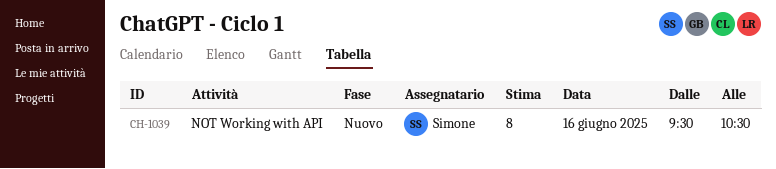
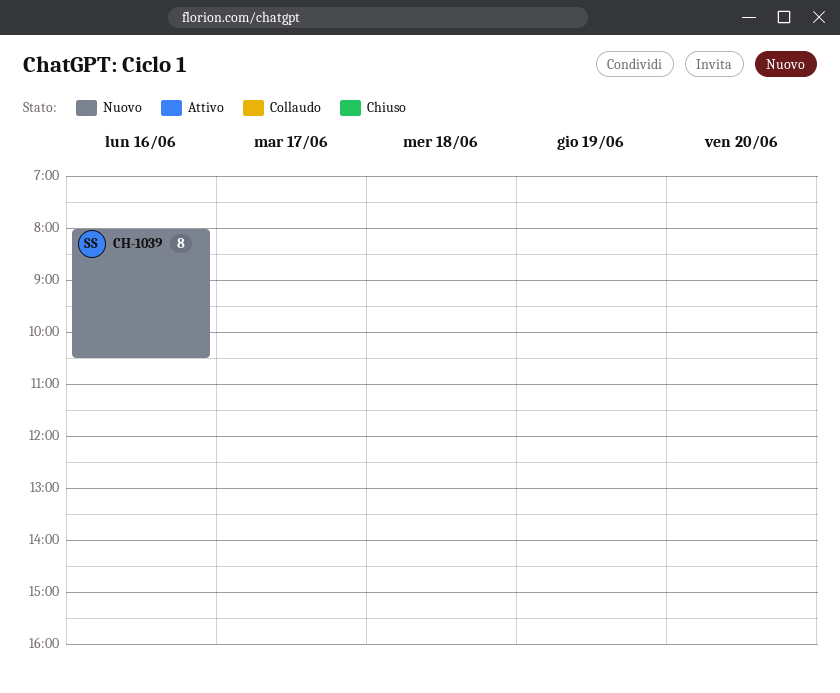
CH-1039, begins: 09:30 -> 08:00

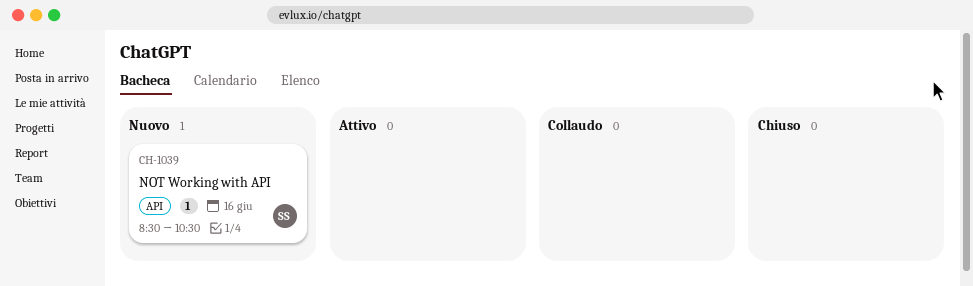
CH-1039, estimate: 8 -> 1
CH-1039, begins: 08:00 -> 08:30

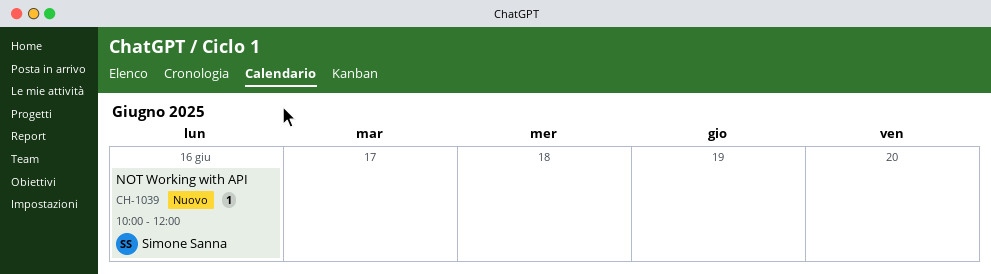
CH-1039, begins: 08:30 -> 10:00
CH-1039, ends: 10:30 -> 12:00

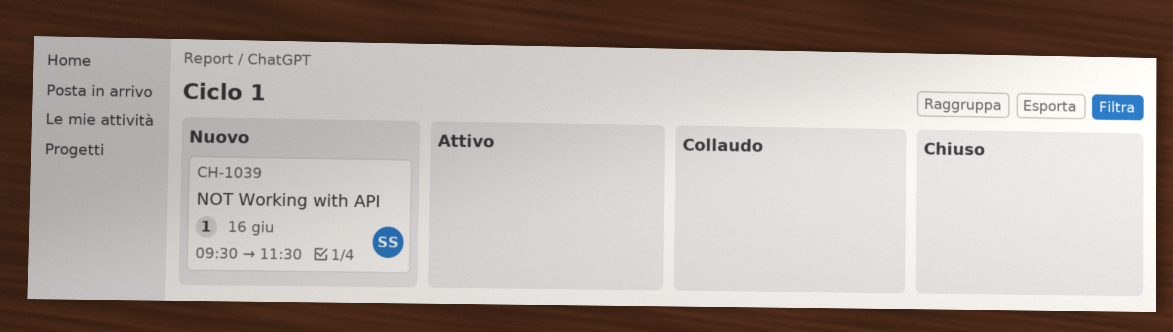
CH-1039, begins: 10:00 -> 09:30
CH-1039, ends: 12:00 -> 11:30

